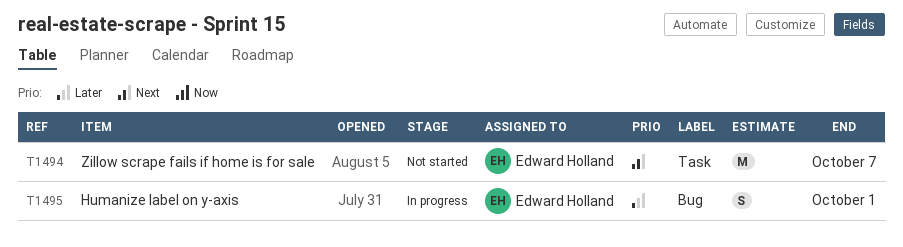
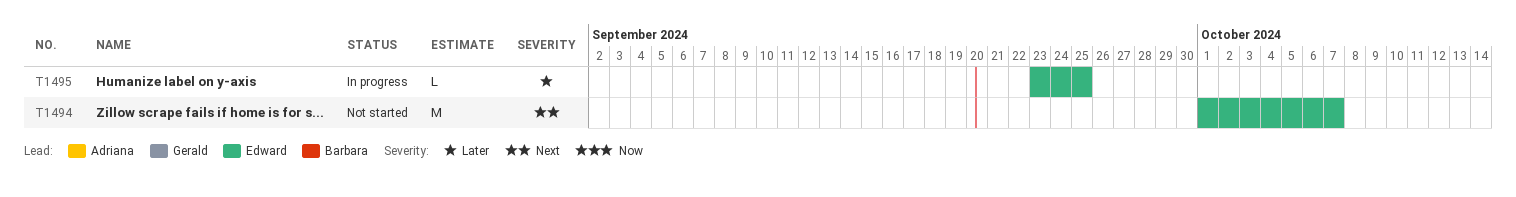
T1495, estimate: S -> L
T1495, due: Oct 1 -> Sep 25

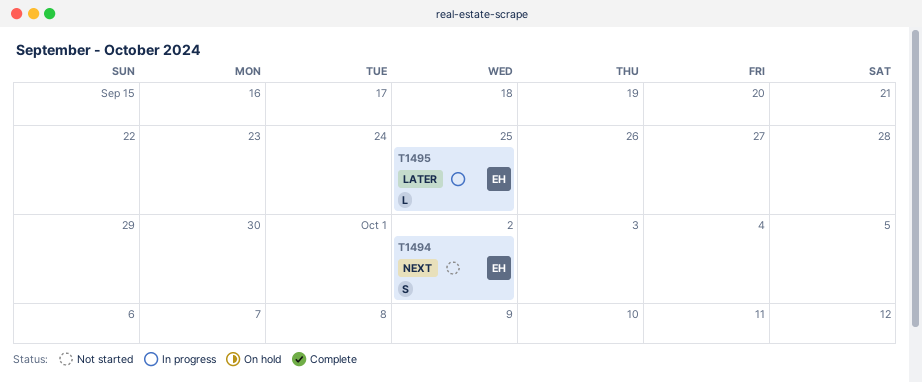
T1494, estimate: M -> S
T1494, due: Oct 7 -> Oct 2

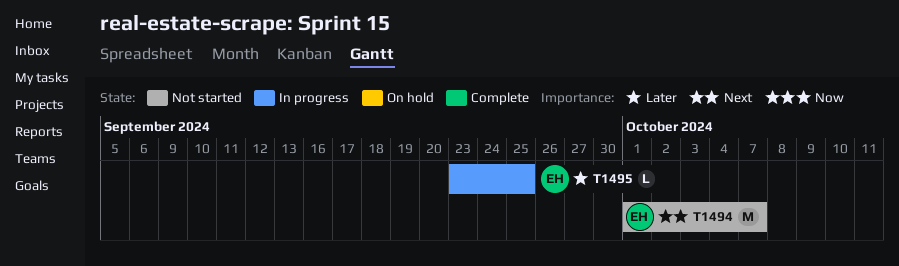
T1494, estimate: S -> M
T1494, due: Oct 2 -> Oct 7

